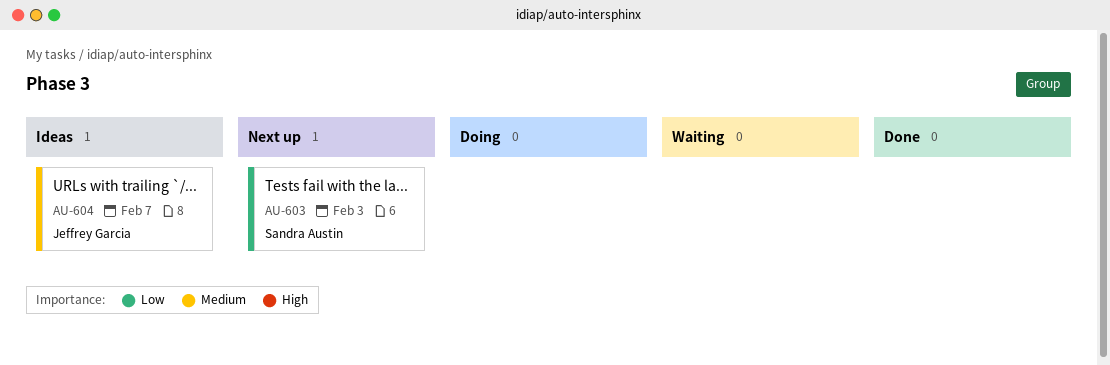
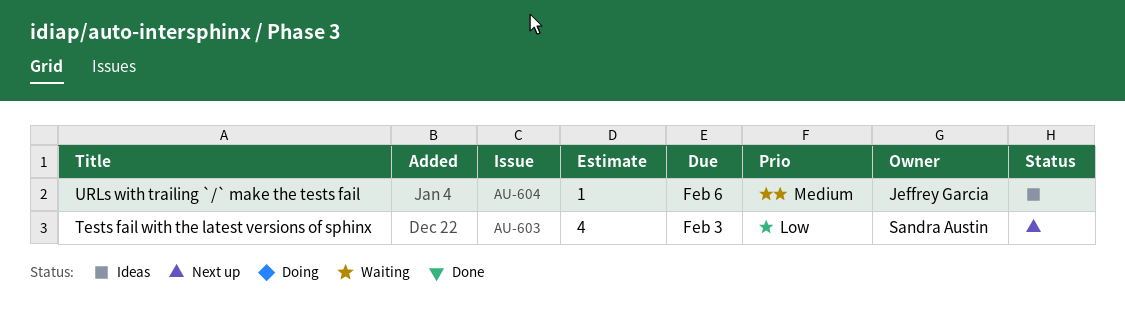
AU-604, due: Feb 7 -> Feb 6

